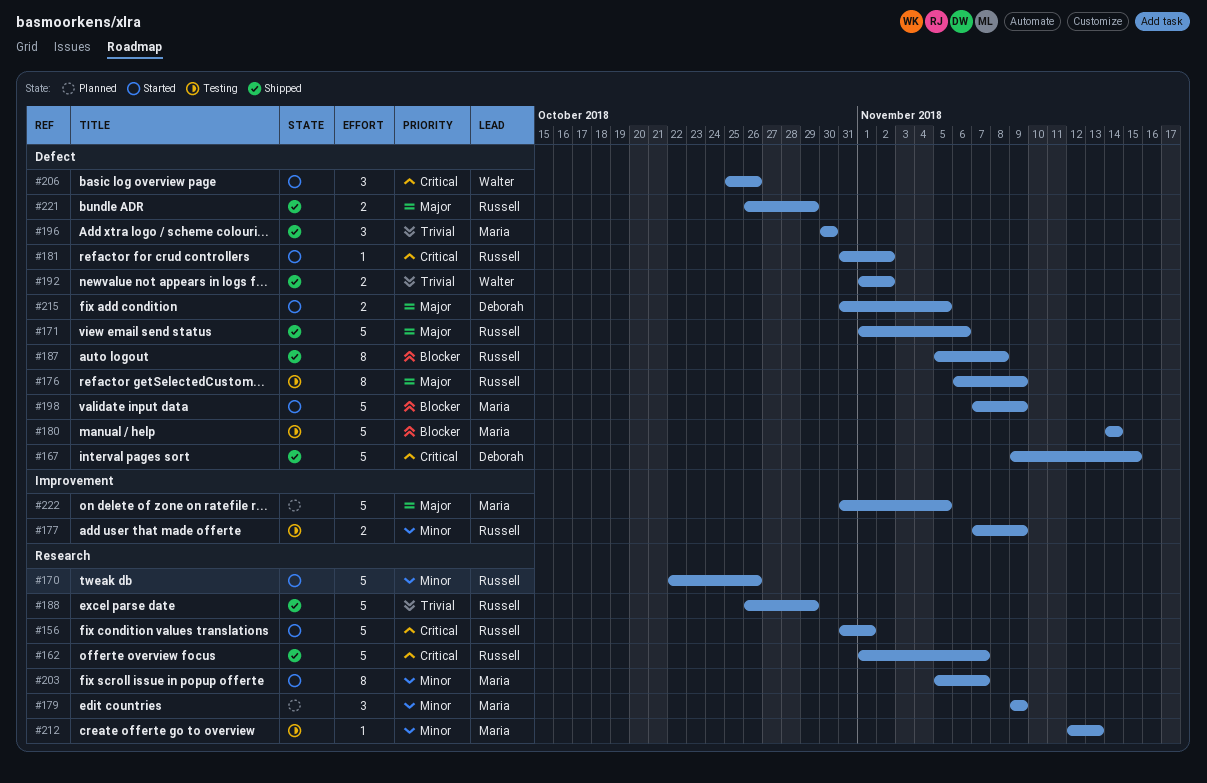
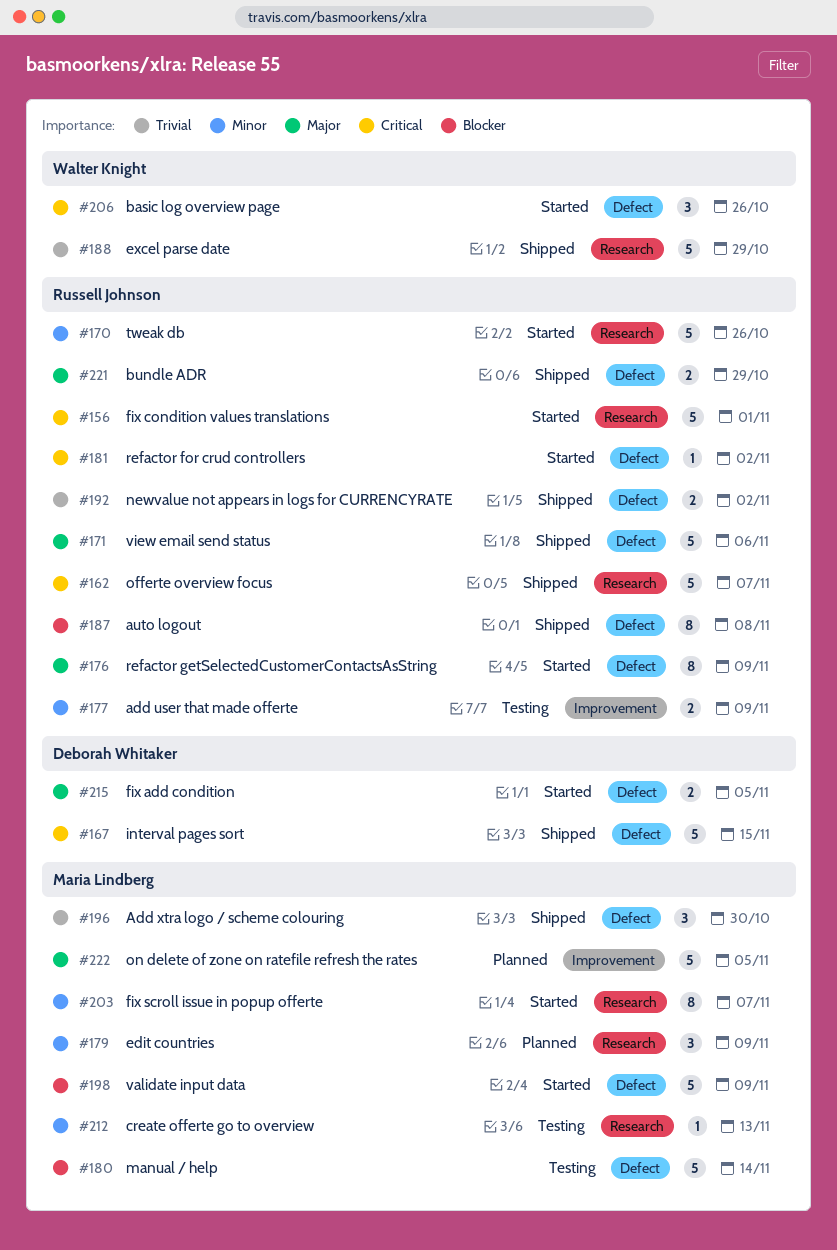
#176, status: Testing -> Started
#188, owner: Russell Johnson -> Walter Knight
#192, owner: Walter Knight -> Russell Johnson

